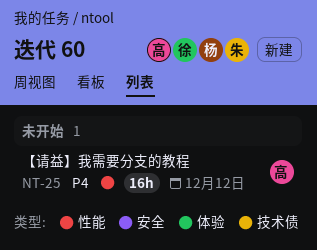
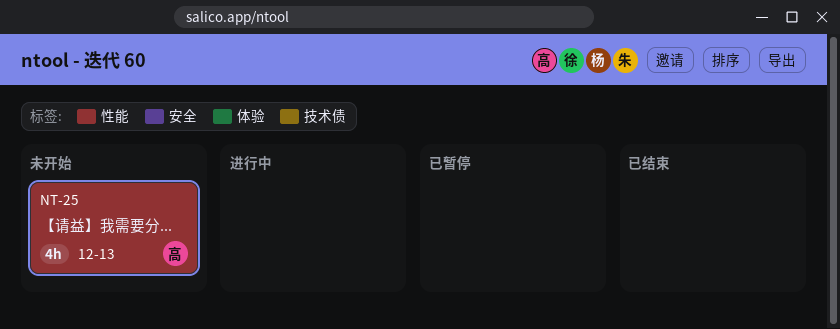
NT-25, estimate: 16h -> 4h
NT-25, due: Dec 12 -> Dec 13

